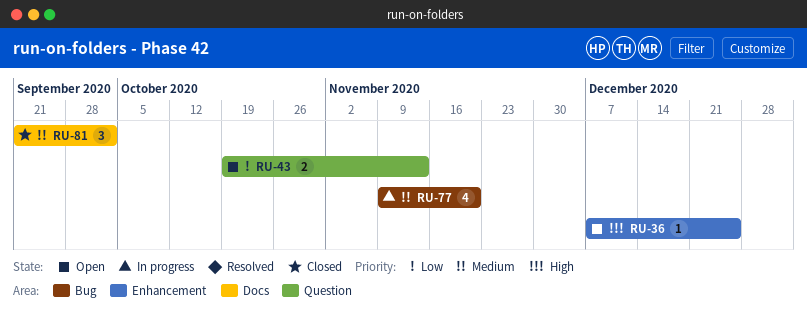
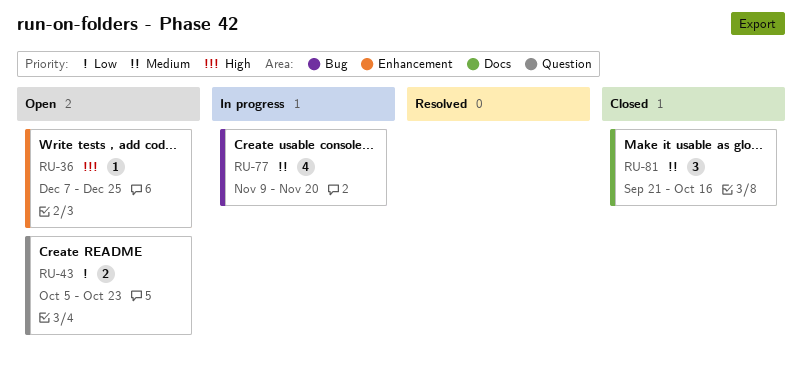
RU-43, start: Oct 19 -> Oct 5
RU-43, due: Nov 13 -> Oct 23
RU-81, due: Oct 2 -> Oct 16

